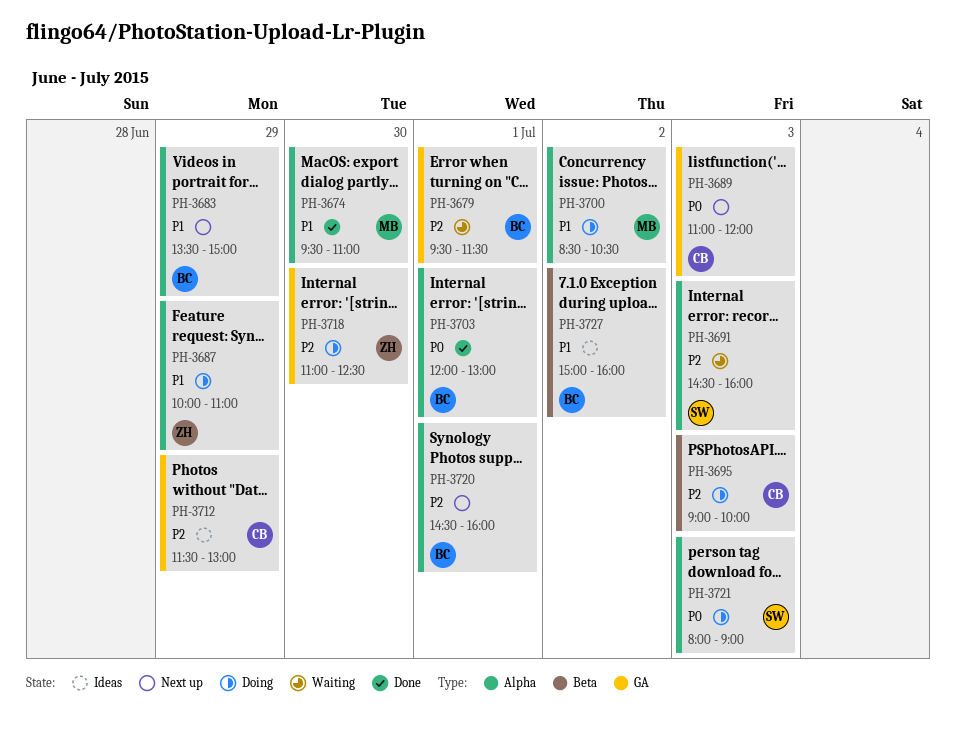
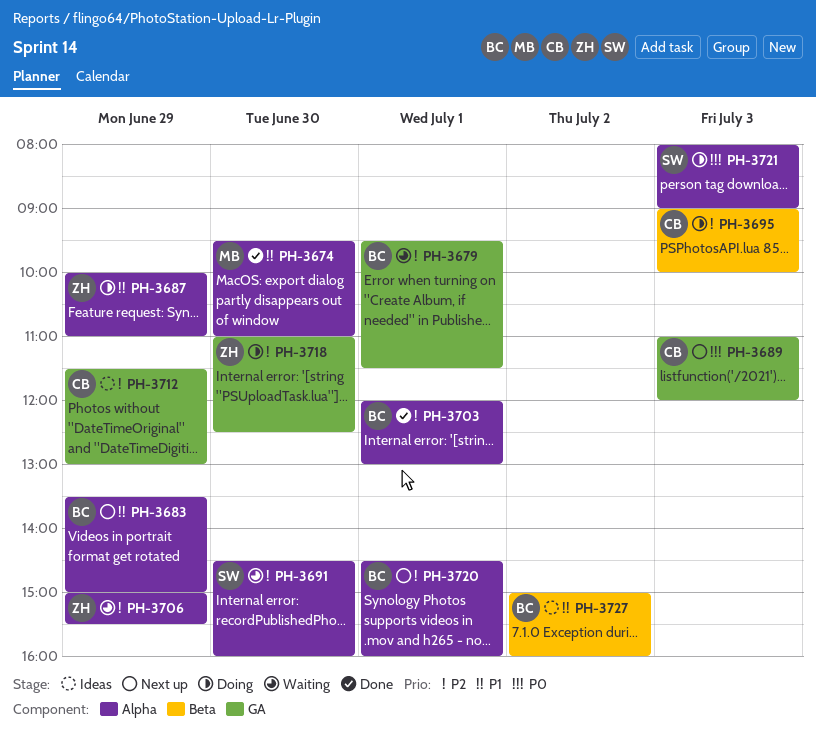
PH-3691, day: Jul 3 -> Jun 30
PH-3700: present -> none
PH-3703, priority: P0 -> P2
PH-3706: none -> present

